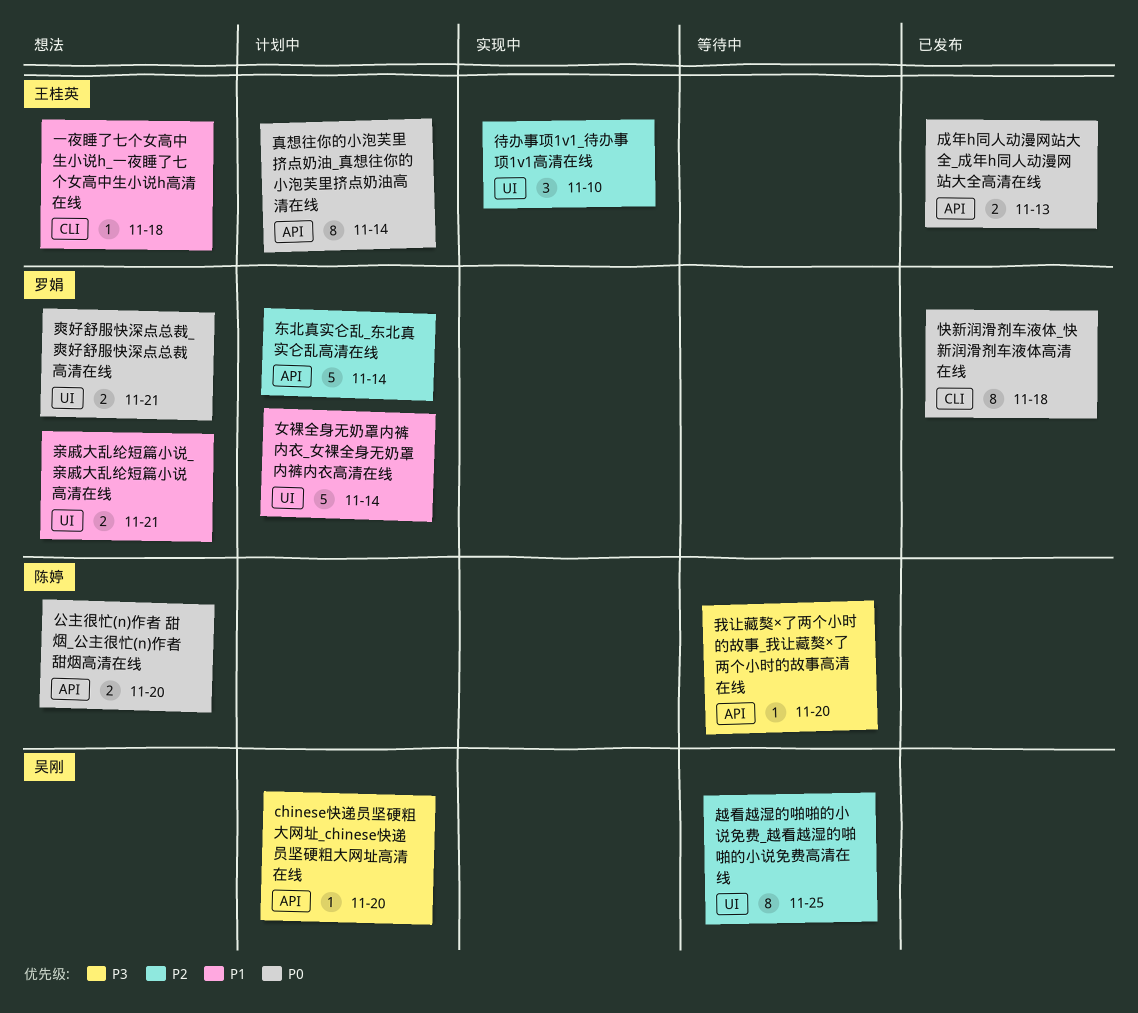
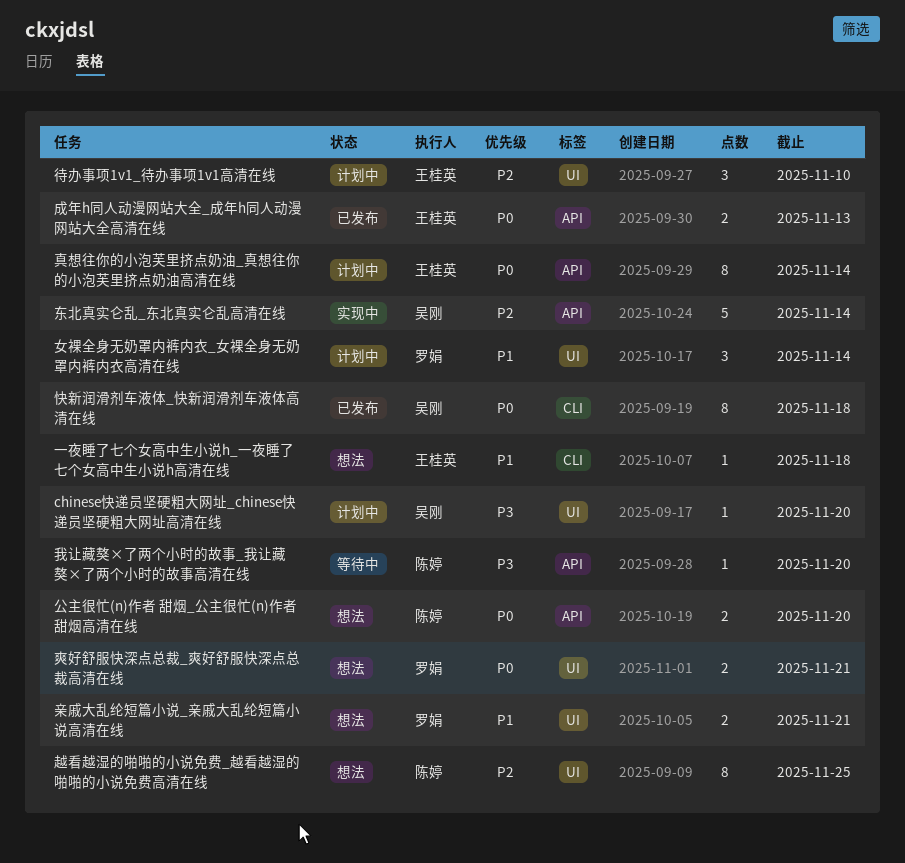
chinese快递员坚硬粗大网址_chinese快递员坚硬粗大网址高清在线, label: API -> UI
东北真实仑乱_东北真实仑乱高清在线, status: 计划中 -> 实现中
东北真实仑乱_东北真实仑乱高清在线, owner: 罗娟 -> 吴刚
女裸全身无奶罩内裤内衣_女裸全身无奶罩内裤内衣高清在线, estimate: 5 -> 3
待办事项1v1_待办事项1v1高清在线, status: 实现中 -> 计划中
快新润滑剂车液体_快新润滑剂车液体高清在线, owner: 罗娟 -> 吴刚
越看越湿的啪啪的小说免费_越看越湿的啪啪的小说免费高清在线, status: 等待中 -> 想法
越看越湿的啪啪的小说免费_越看越湿的啪啪的小说免费高清在线, owner: 吴刚 -> 陈婷

